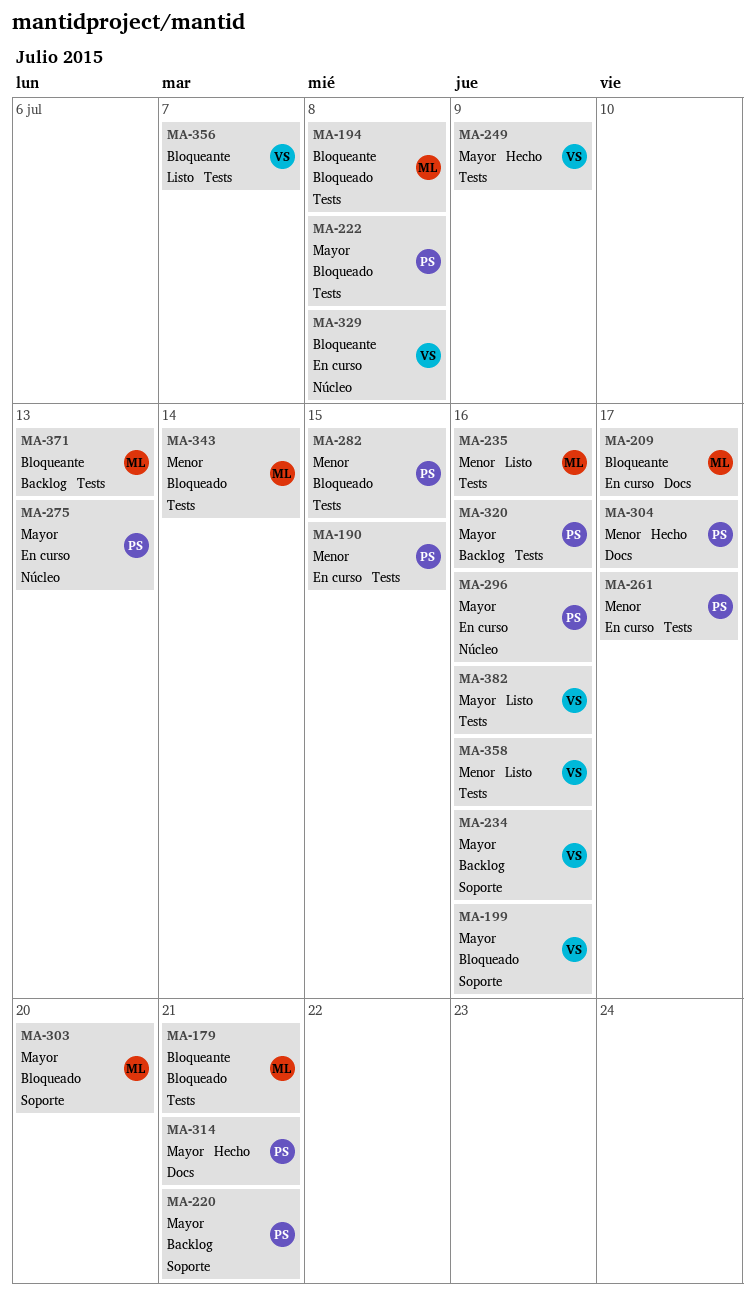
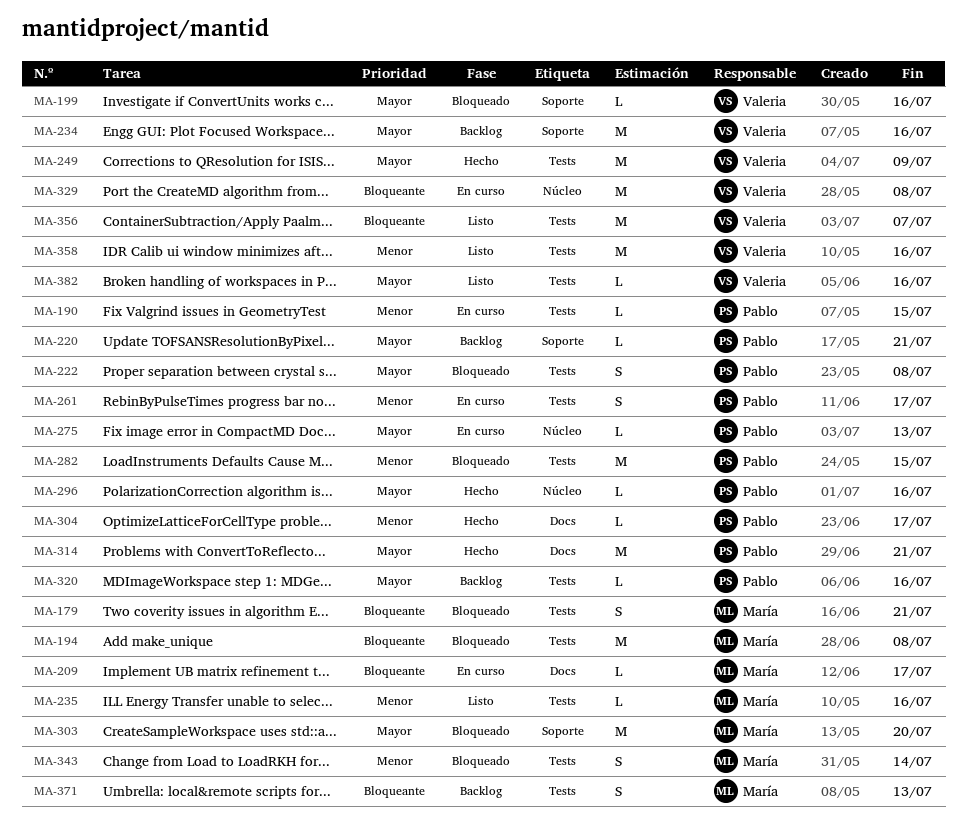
MA-296, status: En curso -> Hecho

